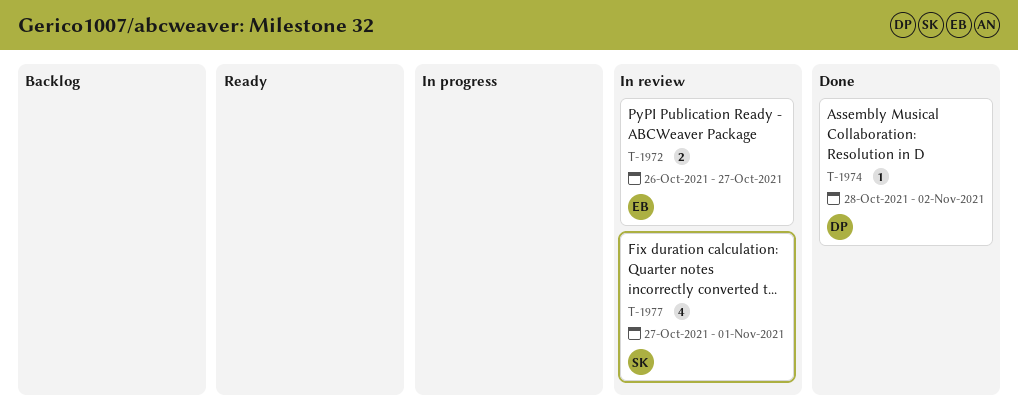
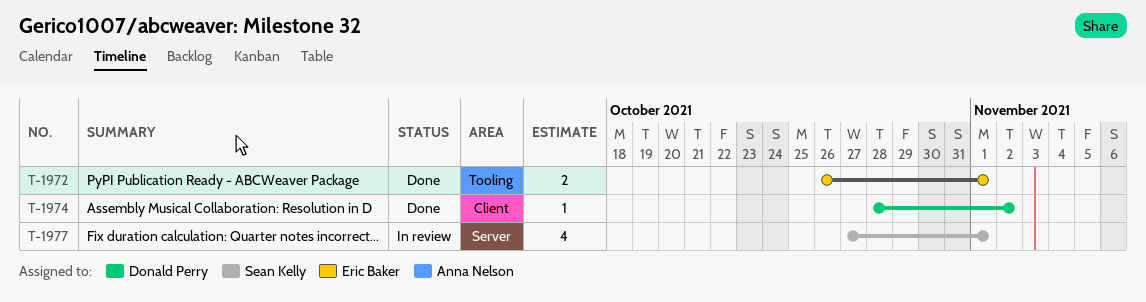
T-1972, status: In review -> Done
T-1972, due: Oct 27 -> Nov 1

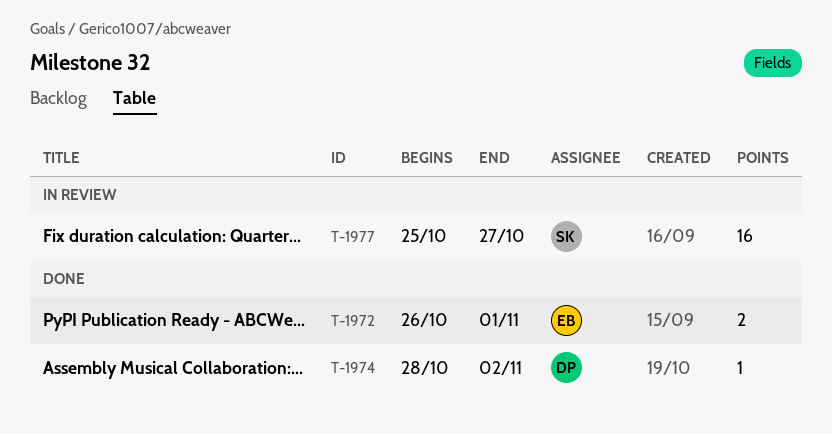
T-1977, estimate: 4 -> 16
T-1977, start: Oct 27 -> Oct 25
T-1977, due: Nov 1 -> Oct 27

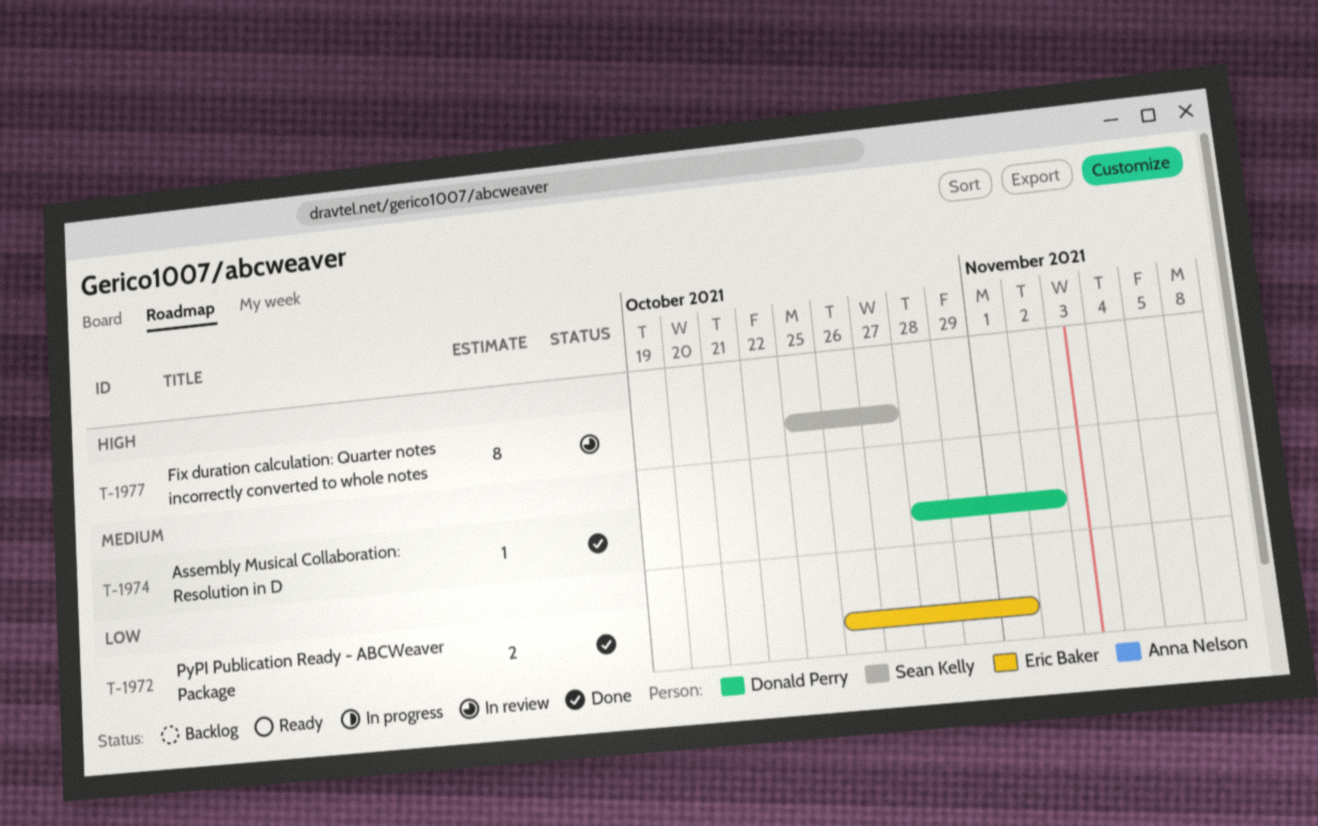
T-1977, estimate: 16 -> 8

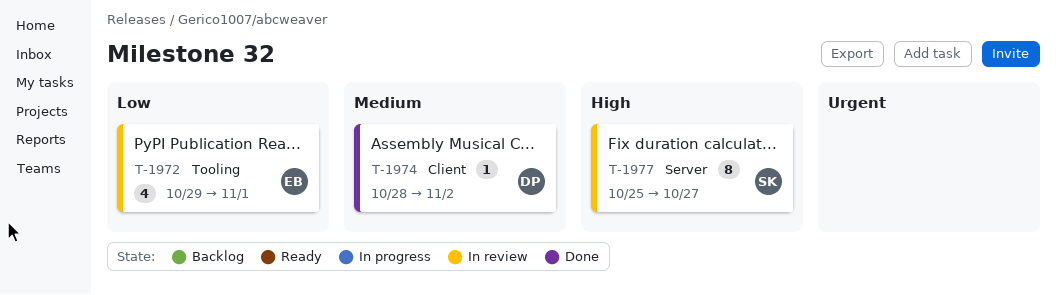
T-1972, status: Done -> In review
T-1972, estimate: 2 -> 4
T-1972, start: Oct 26 -> Oct 29

